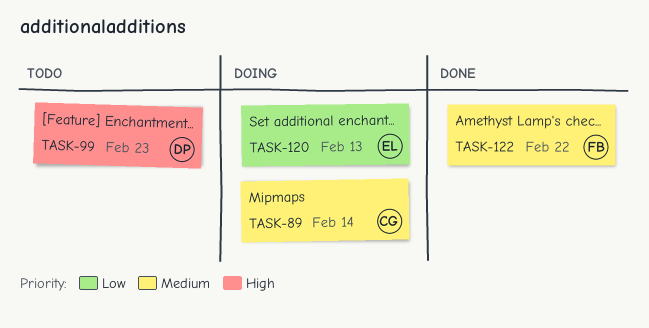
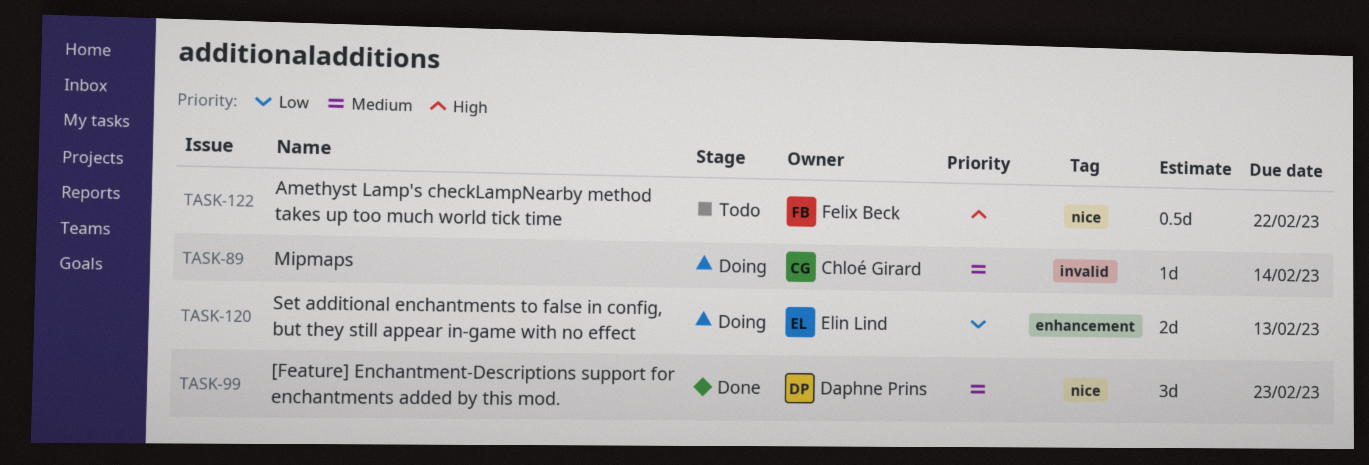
TASK-99, status: Todo -> Done
TASK-99, priority: High -> Medium
TASK-122, status: Done -> Todo
TASK-122, priority: Medium -> High

